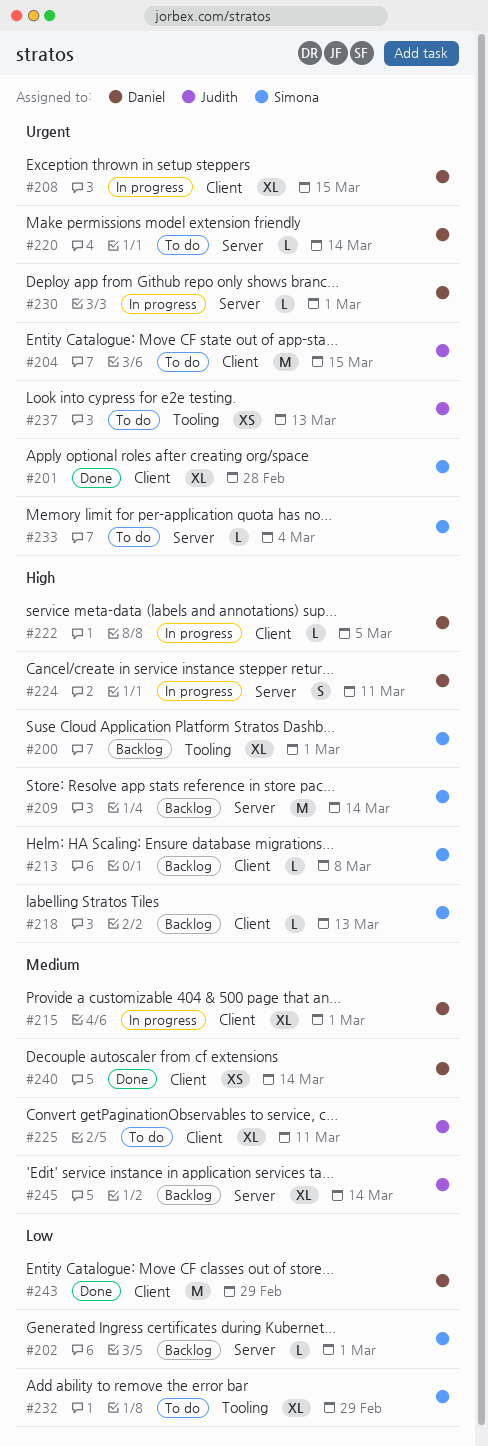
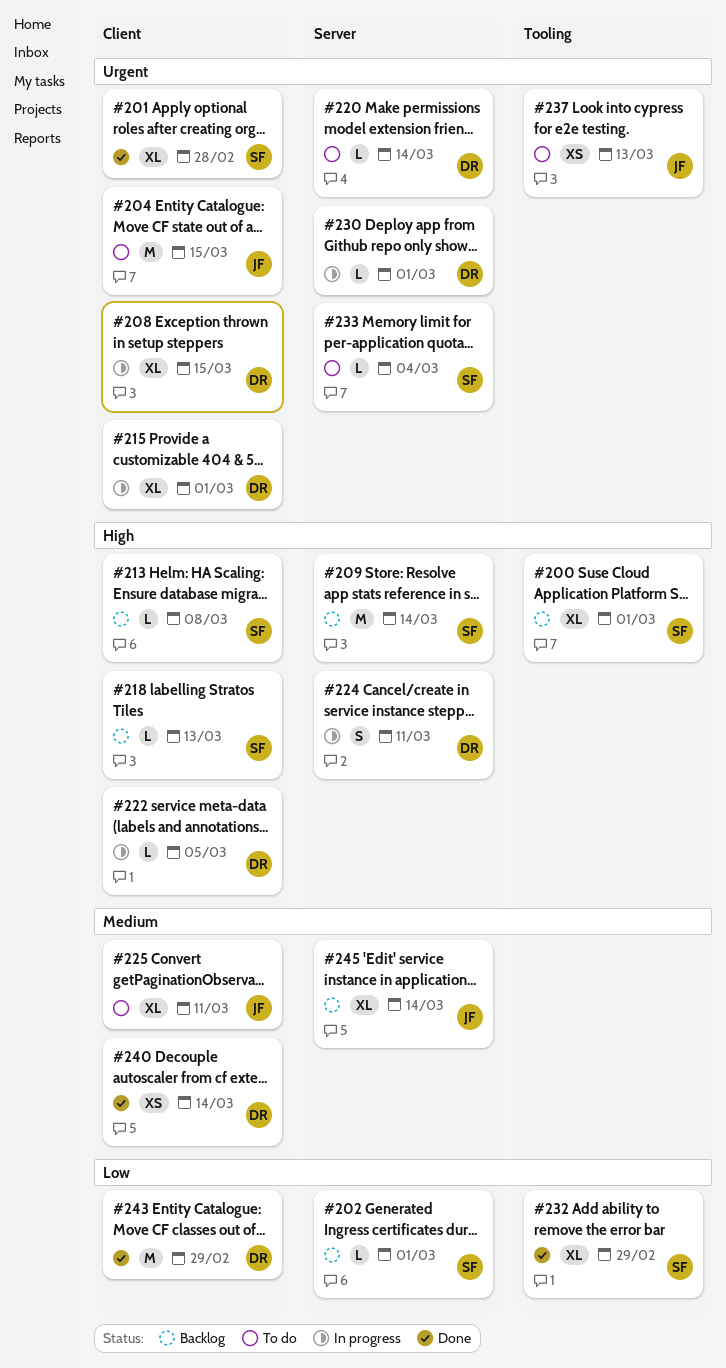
#215, priority: Medium -> Urgent
#232, status: To do -> Done

